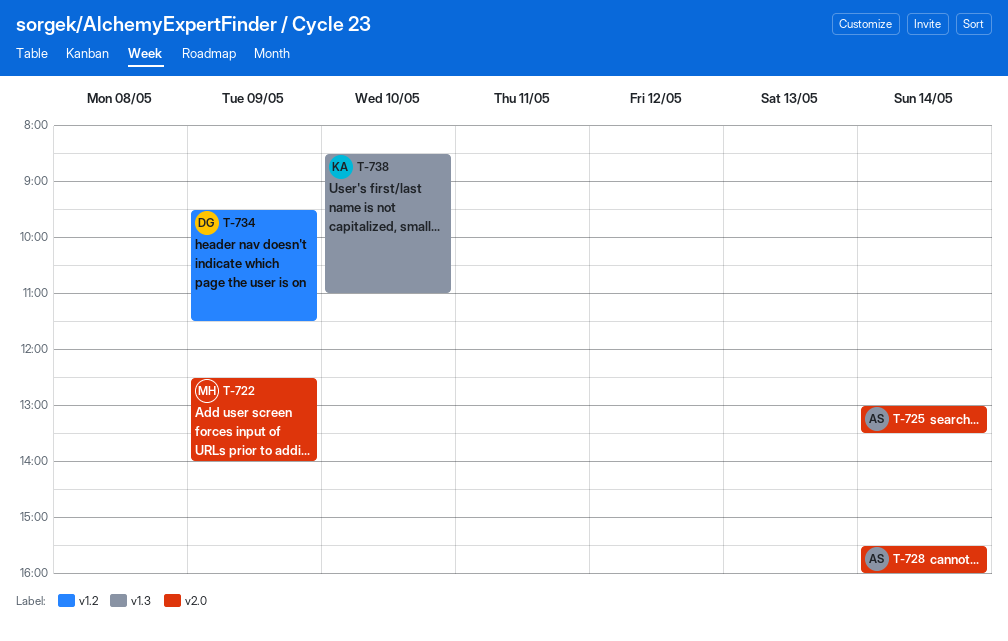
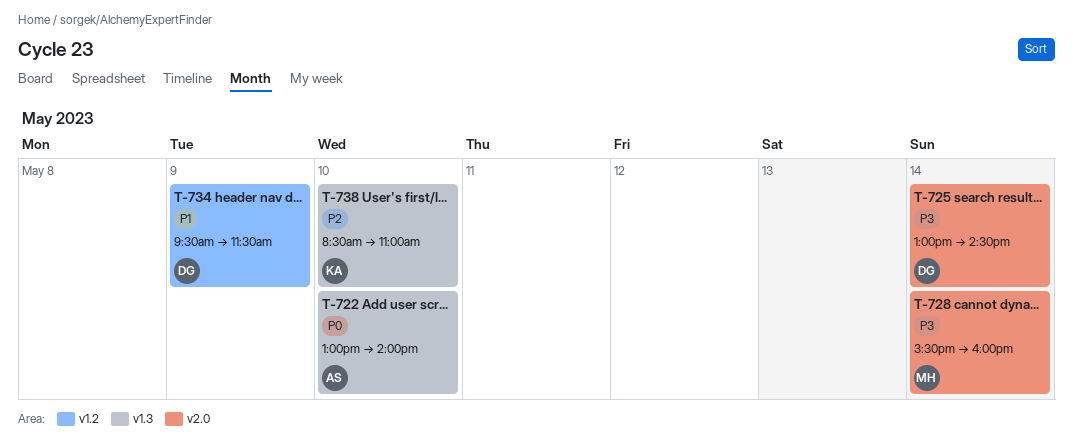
T-722, owner: MH -> AS
T-722, label: v2.0 -> v1.3
T-722, day: May 9 -> May 10
T-722, begins: 12:30 -> 13:00
T-725, owner: AS -> DG
T-725, ends: 13:30 -> 14:30
T-728, owner: AS -> MH

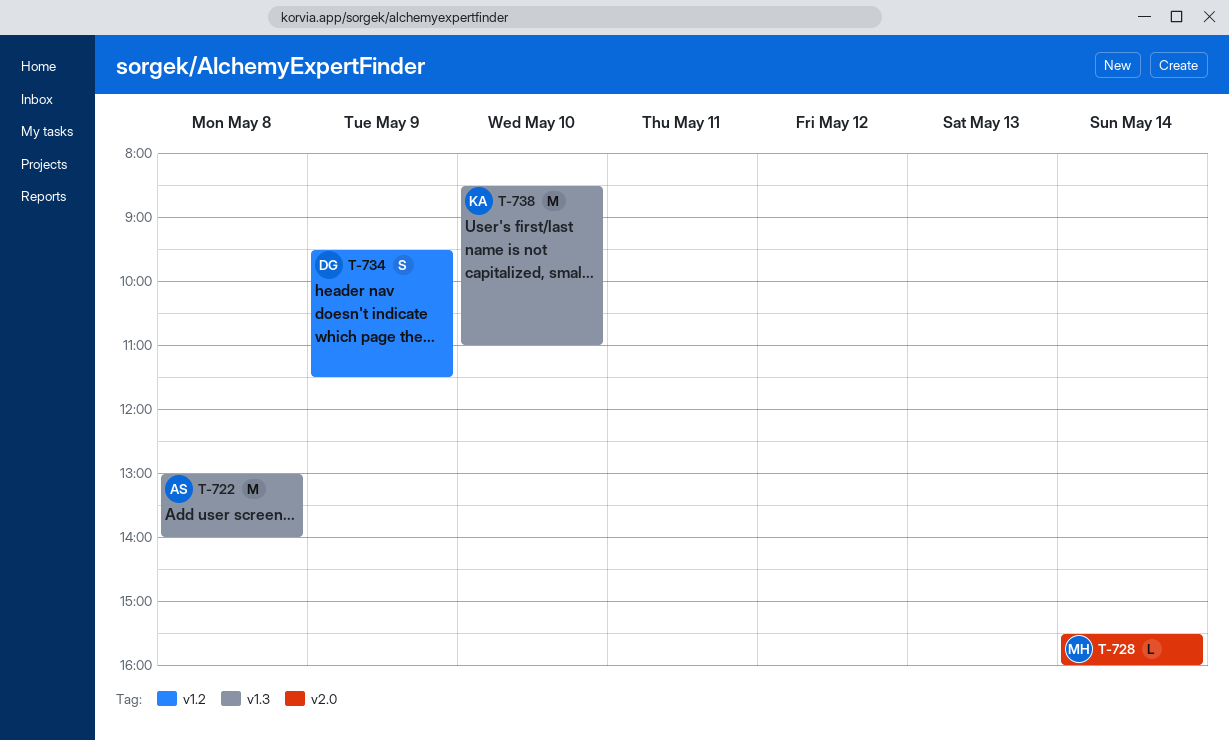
T-722, day: May 10 -> May 8
T-725: present -> none

